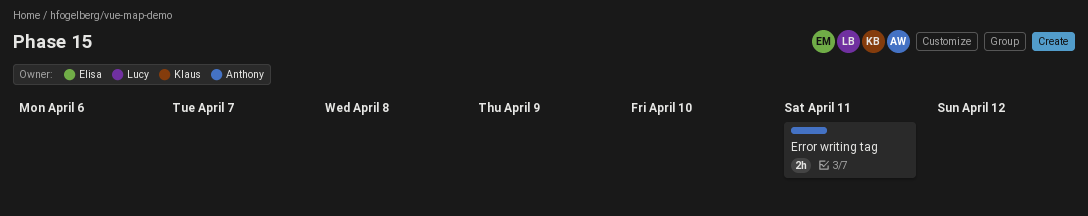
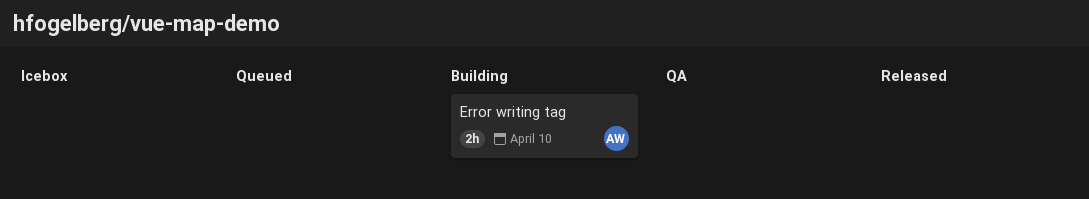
Error writing tag, due: Apr 11 -> Apr 10

